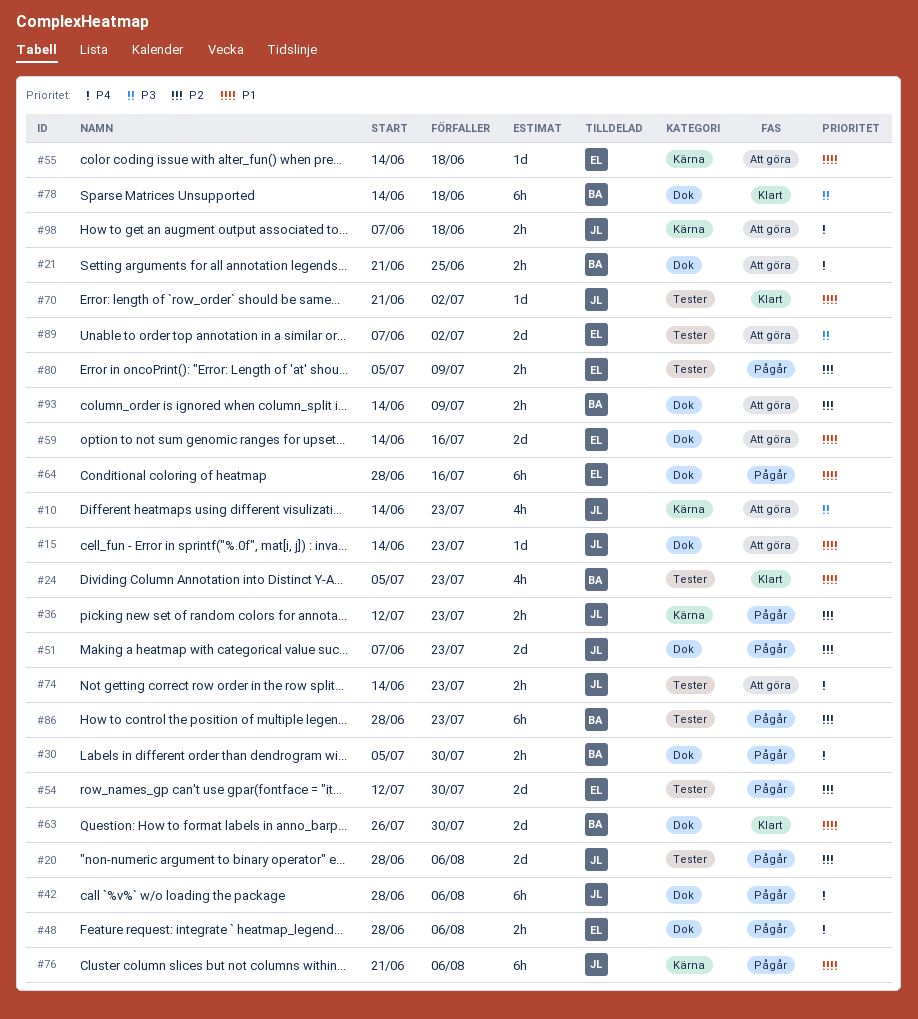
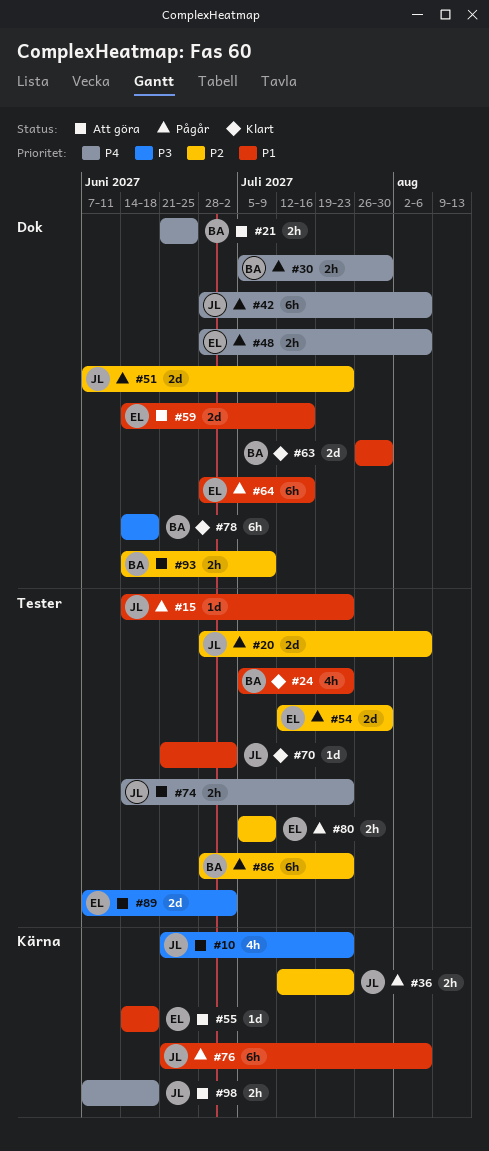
#10, start: Jun 14 -> Jun 21
#15, status: Att göra -> Pågår
#15, label: Dok -> Tester

